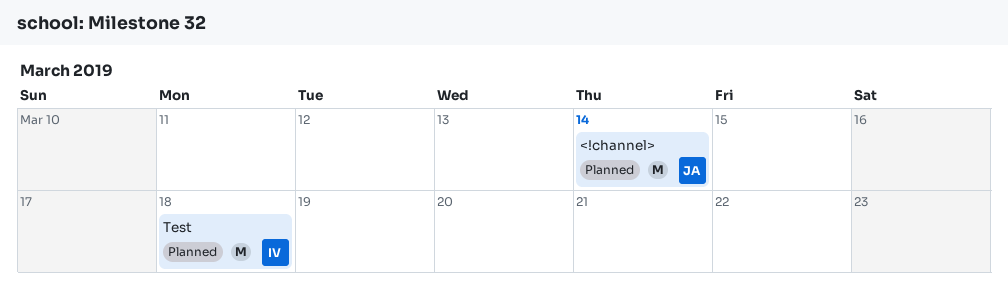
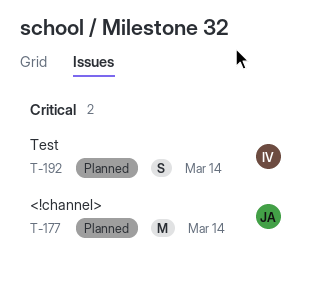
Test, estimate: M -> S
Test, due: Mar 18 -> Mar 14

